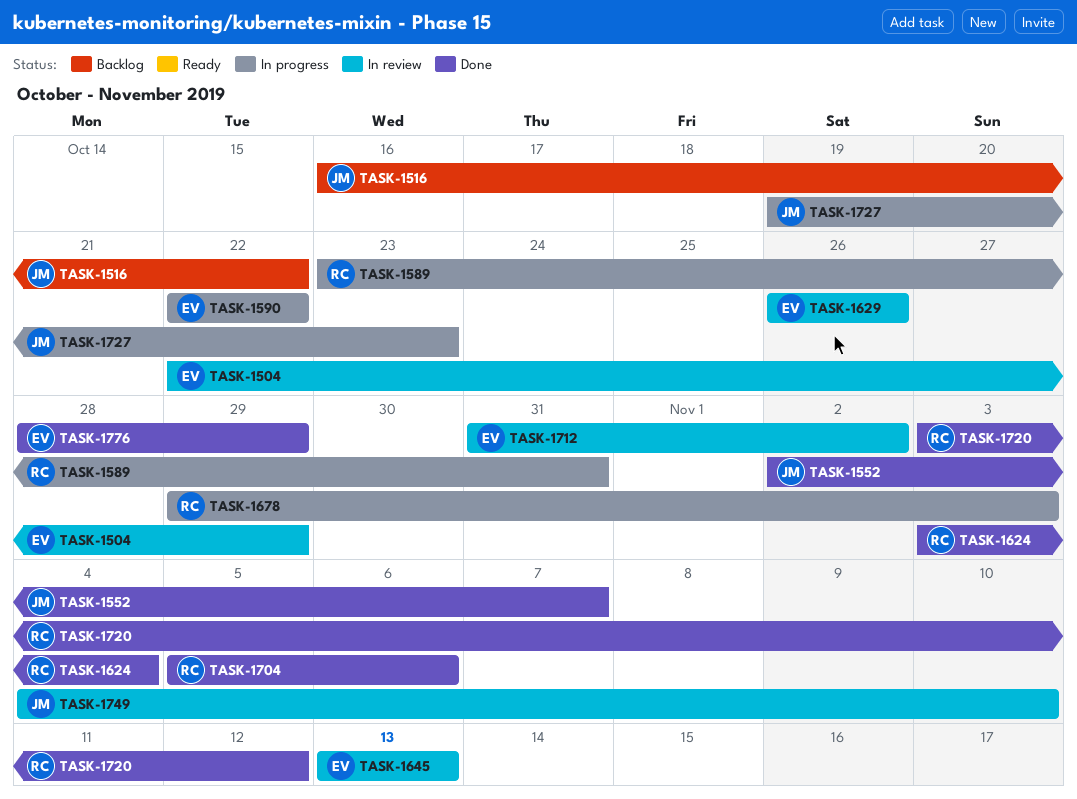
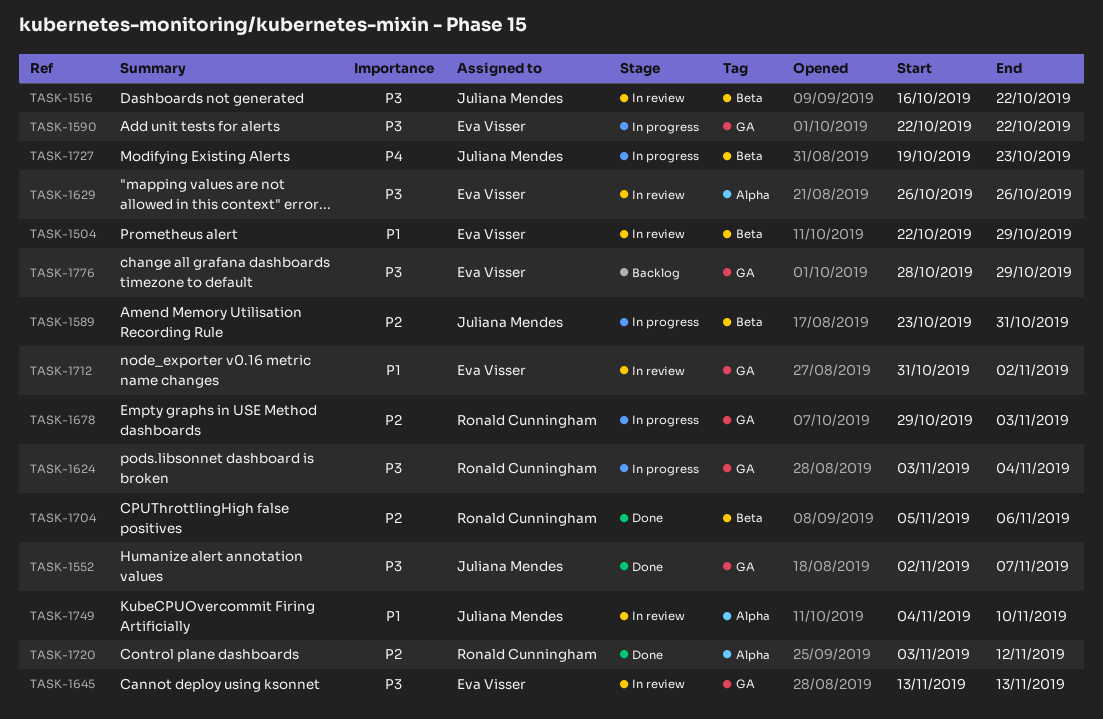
TASK-1516, status: Backlog -> In review
TASK-1589, owner: Ronald Cunningham -> Juliana Mendes
TASK-1624, status: Done -> In progress
TASK-1776, status: Done -> Backlog

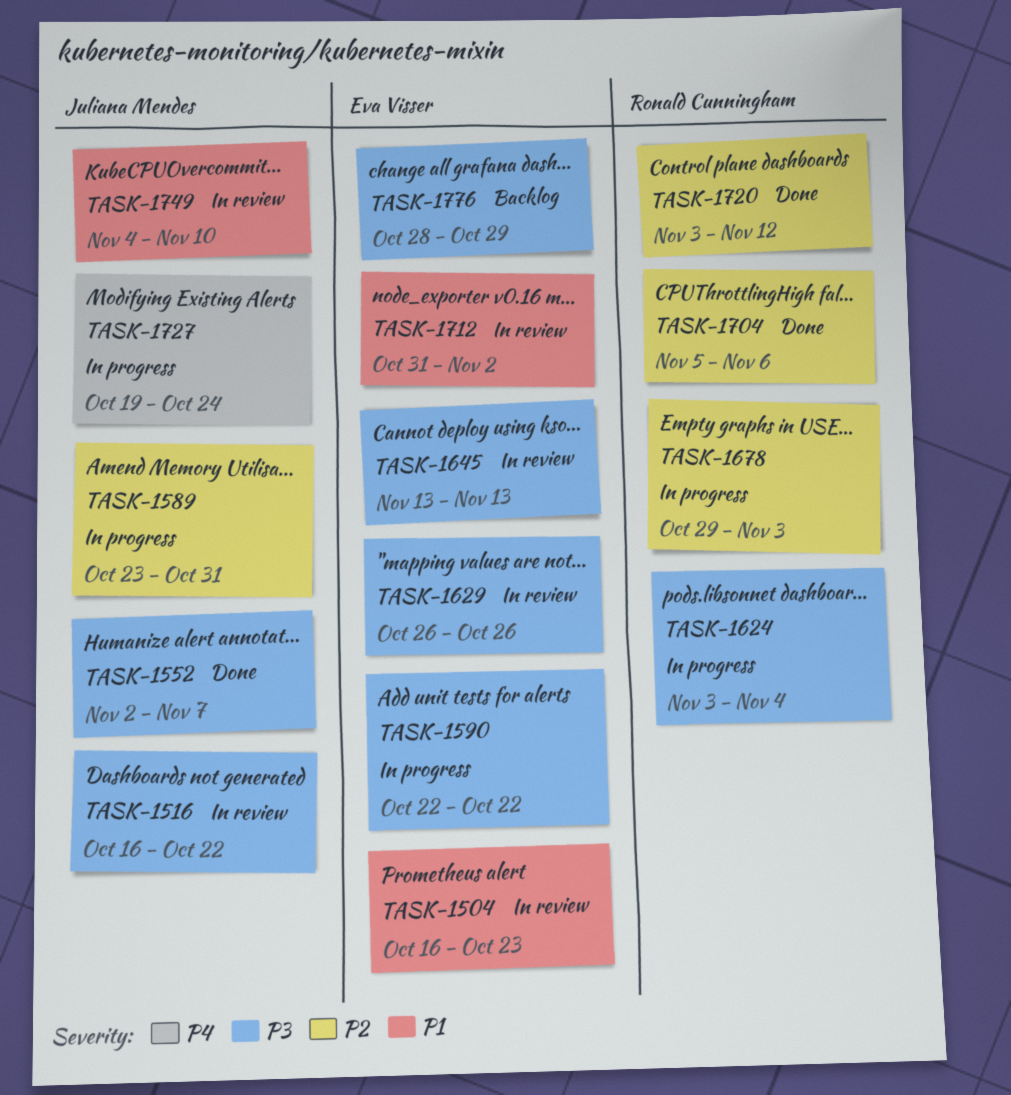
TASK-1504, start: Oct 22 -> Oct 16
TASK-1504, due: Oct 29 -> Oct 23
TASK-1727, due: Oct 23 -> Oct 24

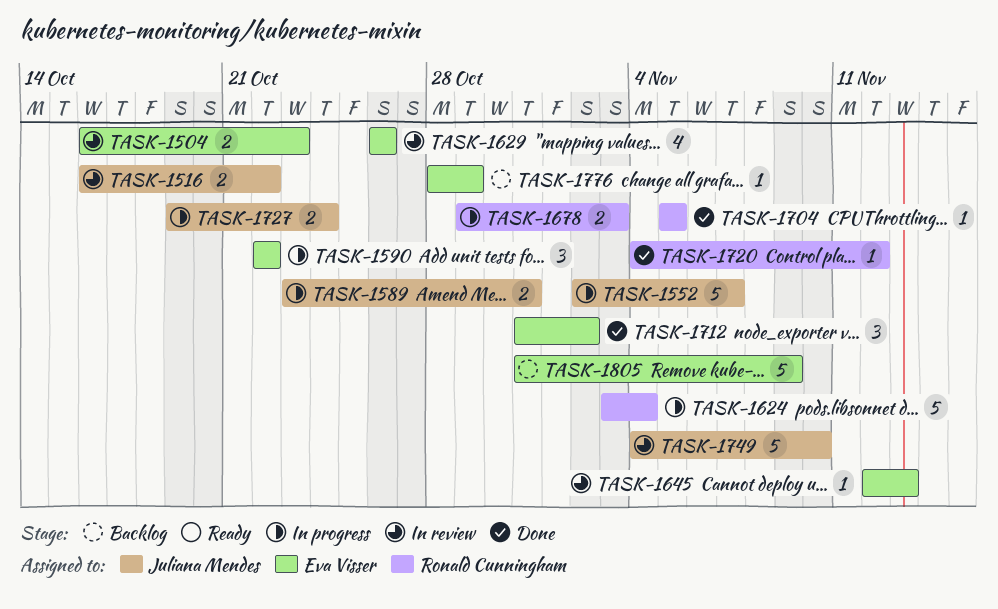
TASK-1552, status: Done -> In progress
TASK-1645, start: Nov 13 -> Nov 12
TASK-1704, due: Nov 6 -> Nov 5
TASK-1712, status: In review -> Done
TASK-1720, start: Nov 3 -> Nov 4
TASK-1805: none -> present

